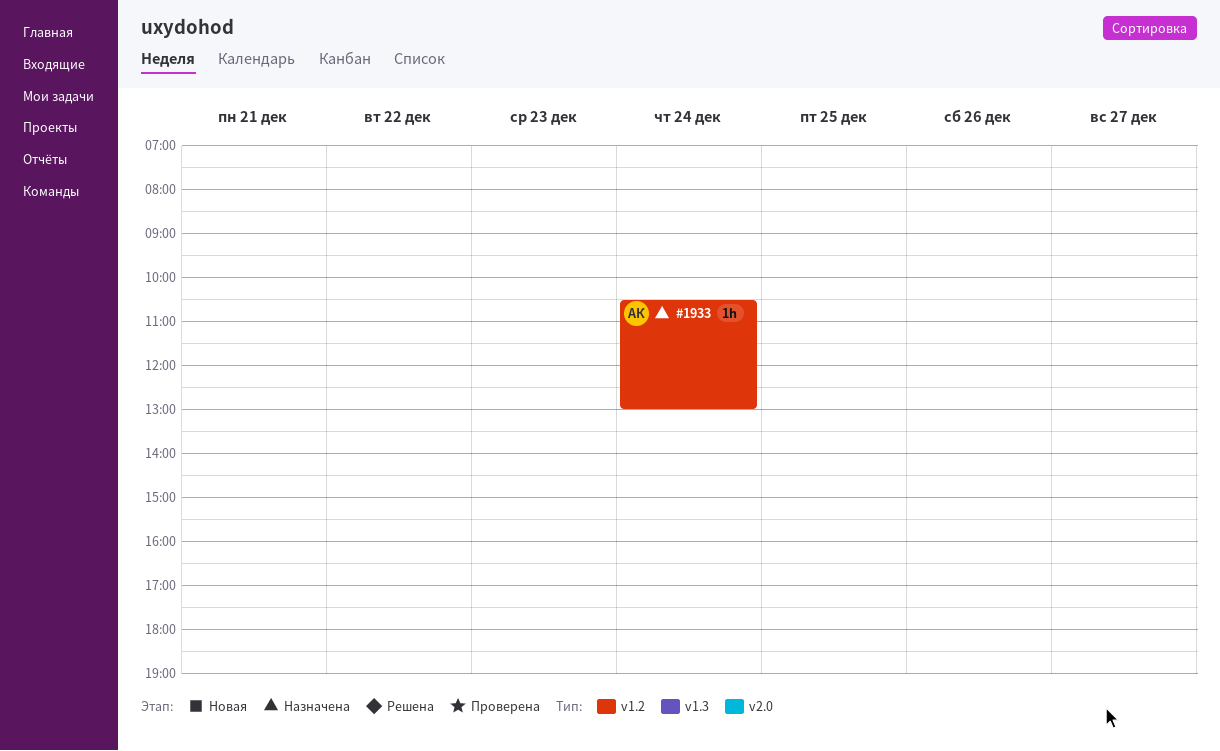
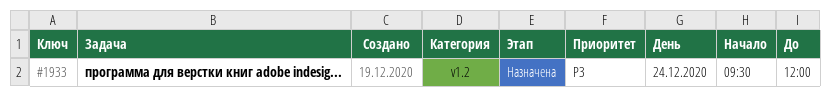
#1933, begins: 10:30 -> 09:30
#1933, ends: 13:00 -> 12:00

